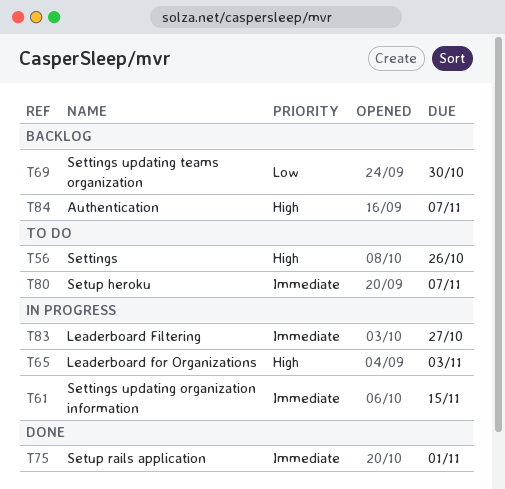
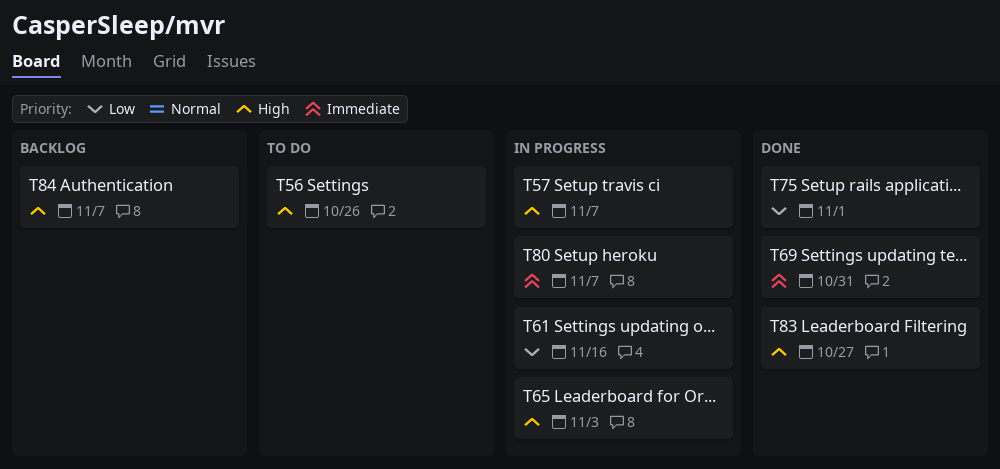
T57: none -> present
T61, priority: Immediate -> Low
T61, due: Nov 15 -> Nov 16
T69, status: Backlog -> Done
T69, priority: Low -> Immediate
T69, due: Oct 30 -> Oct 31
T75, priority: Immediate -> Low
T80, status: To do -> In progress
T83, status: In progress -> Done
T83, priority: Immediate -> High

